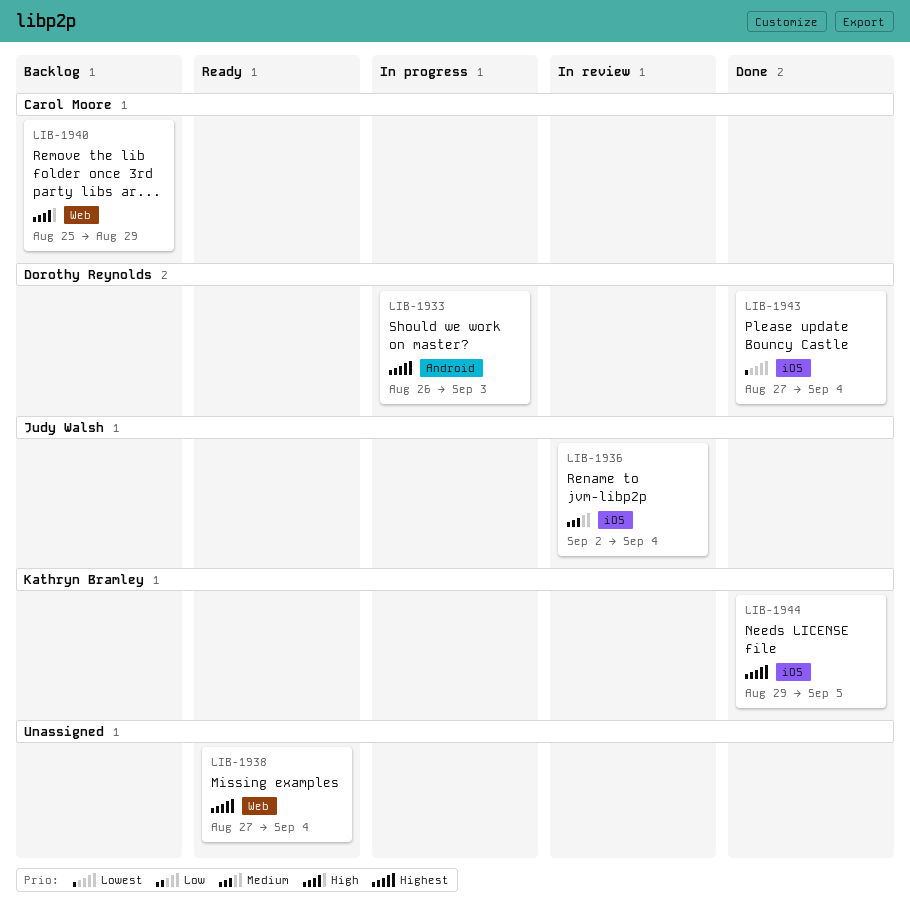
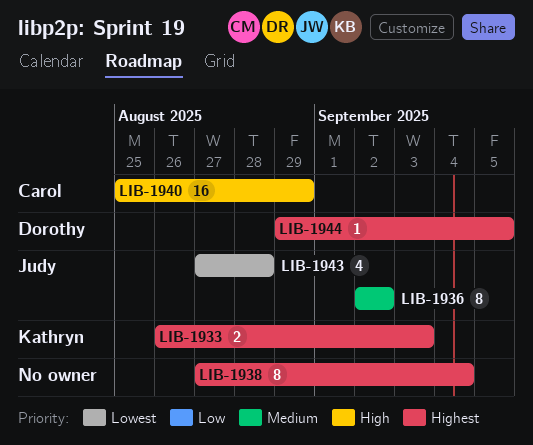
LIB-1933, owner: Dorothy Reynolds -> Kathryn Bramley
LIB-1936, due: Sep 4 -> Sep 2
LIB-1943, owner: Dorothy Reynolds -> Judy Walsh
LIB-1943, due: Sep 4 -> Aug 28
LIB-1944, owner: Kathryn Bramley -> Dorothy Reynolds

